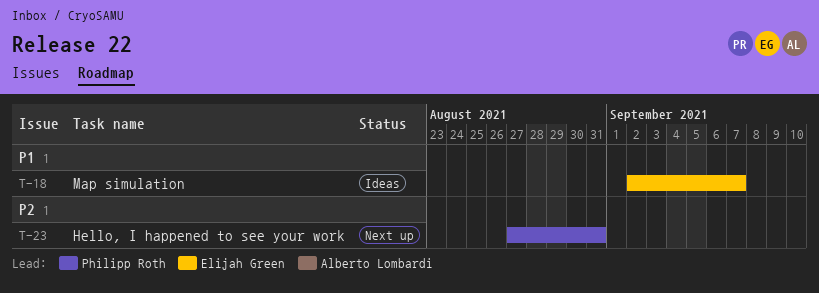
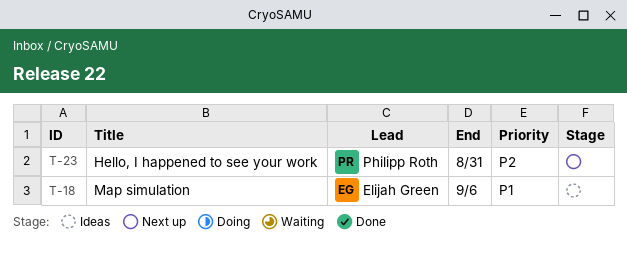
T-18, due: Sep 7 -> Sep 6

